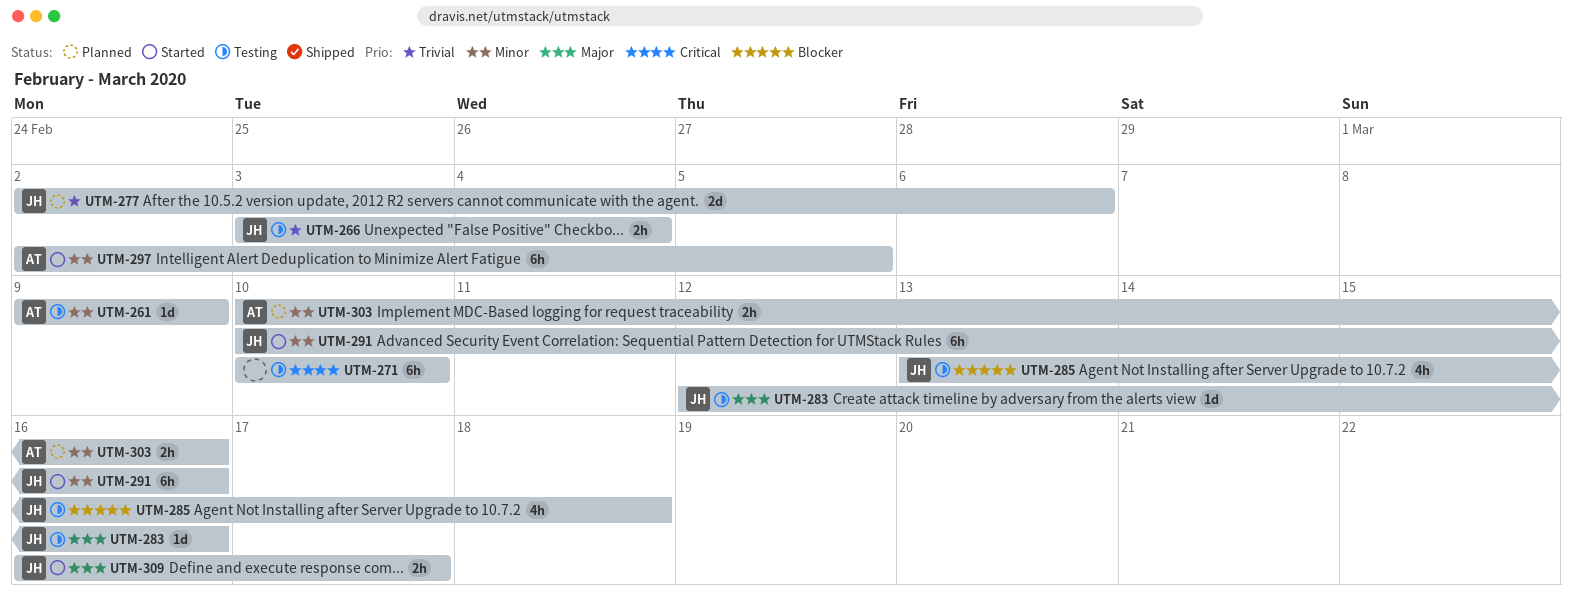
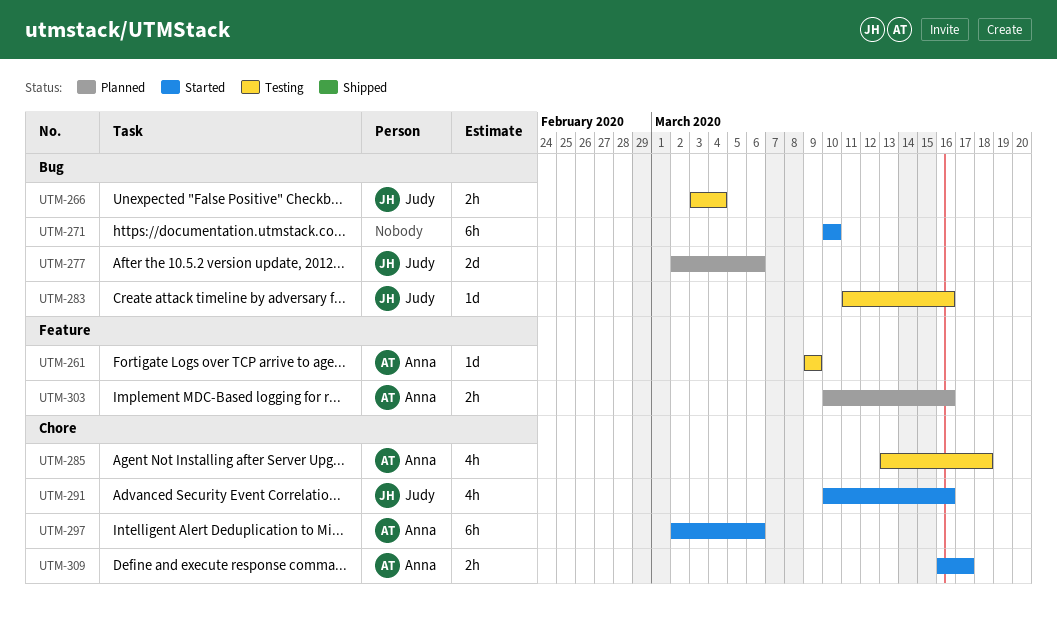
UTM-271, status: Testing -> Started
UTM-283, start: Mar 12 -> Mar 11
UTM-285, owner: Judy -> Anna
UTM-291, estimate: 6h -> 4h
UTM-297, due: Mar 5 -> Mar 6
UTM-309, owner: Judy -> Anna

